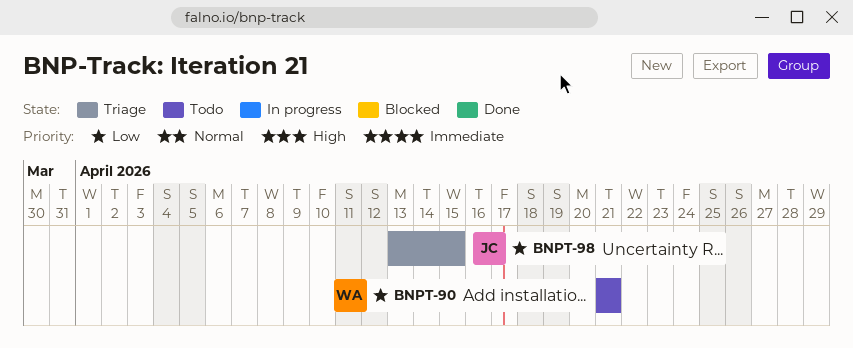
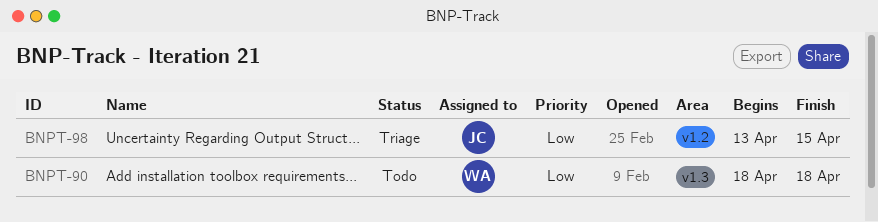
BNPT-90, start: Apr 21 -> Apr 18
BNPT-90, due: Apr 21 -> Apr 18

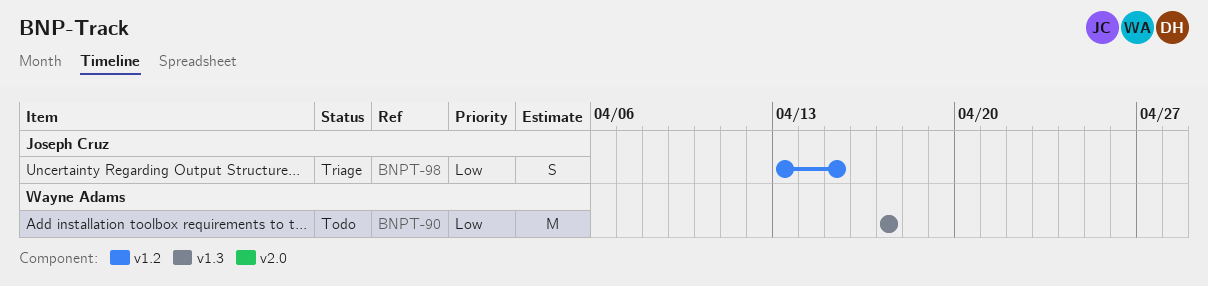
BNPT-90, start: Apr 18 -> Apr 17
BNPT-90, due: Apr 18 -> Apr 17

